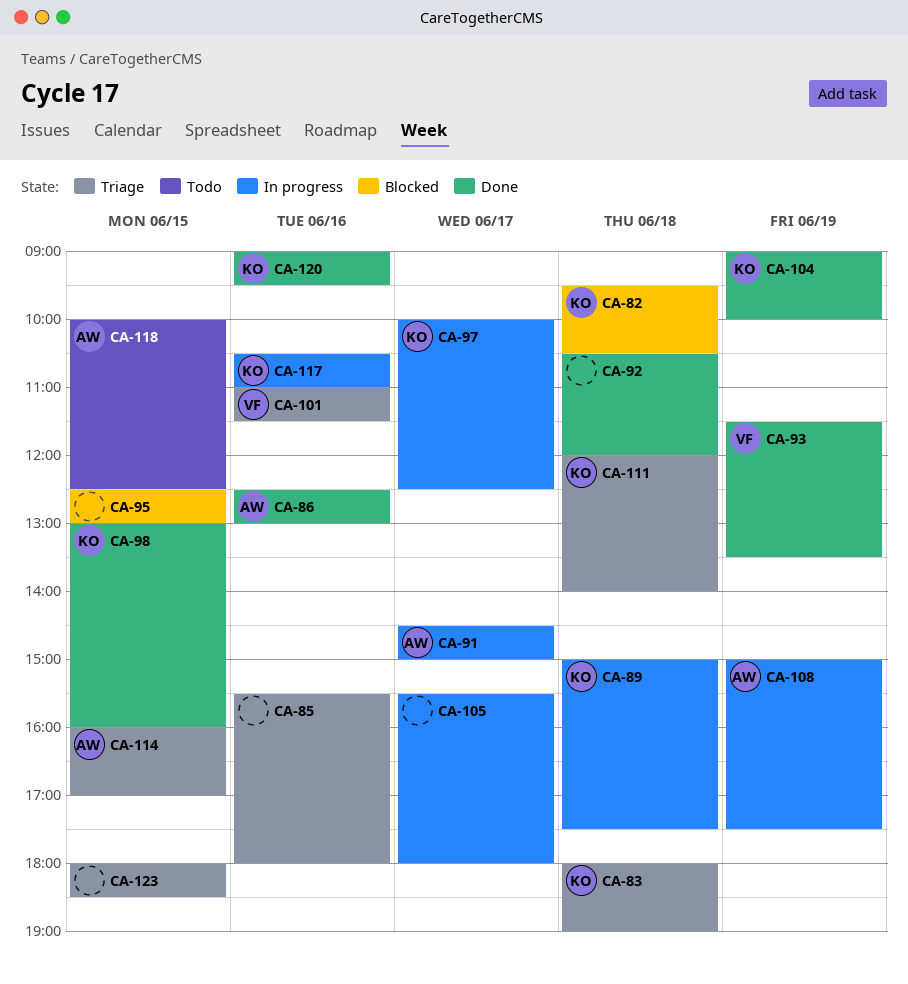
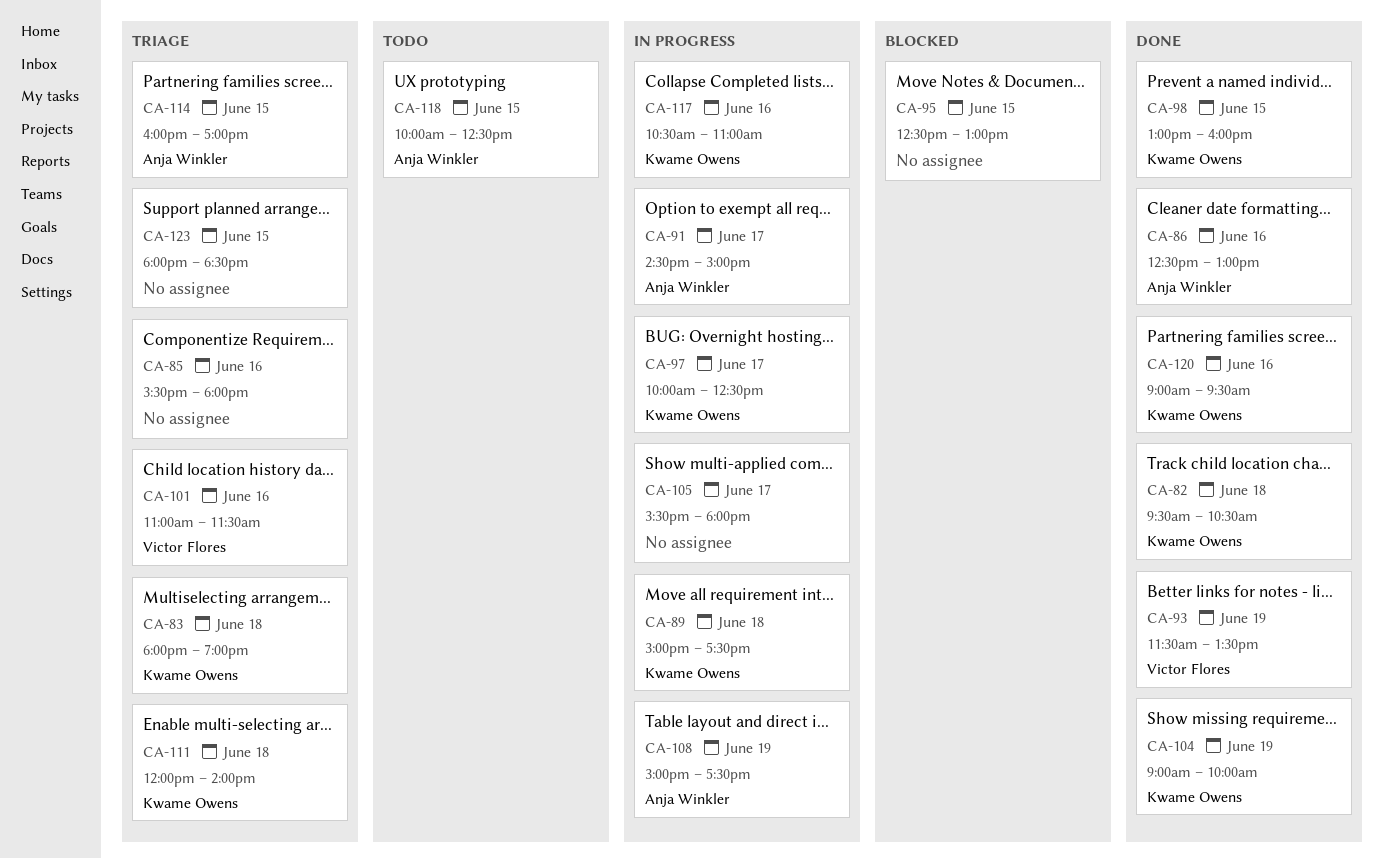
CA-82, status: Blocked -> Done
CA-92: present -> none

